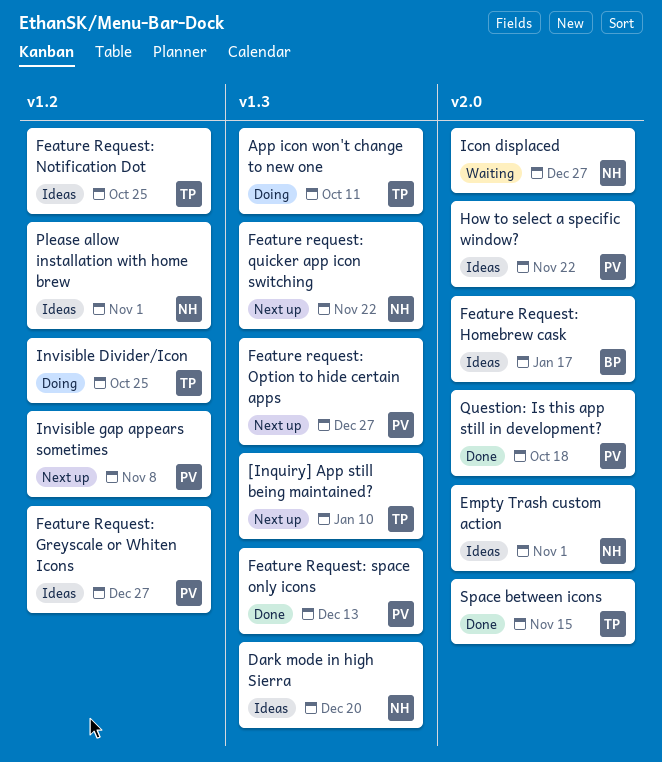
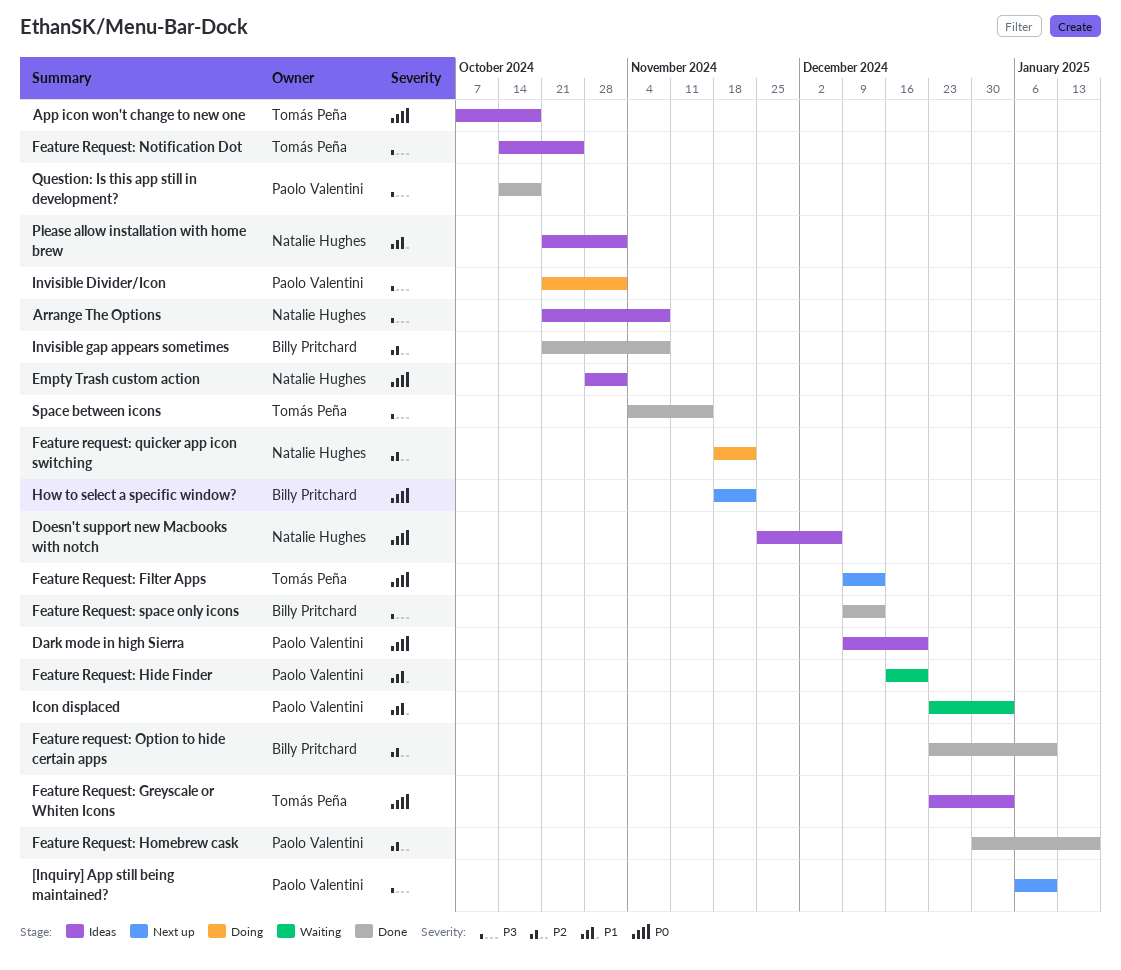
[Inquiry] App still being maintained?, owner: Tomás Peña -> Paolo Valentini
App icon won't change to new one, status: Doing -> Ideas
App icon won't change to new one, due: Oct 11 -> Oct 18
Arrange The Options: none -> present
Dark mode in high Sierra, owner: Natalie Hughes -> Paolo Valentini
Doesn't support new Macbooks with notch: none -> present
Feature Request: Filter Apps: none -> present
Feature Request: Greyscale or Whiten Icons, owner: Paolo Valentini -> Tomás Peña
Feature Request: Greyscale or Whiten Icons, due: Dec 27 -> Jan 3
Feature Request: Hide Finder: none -> present
Feature Request: Homebrew cask, status: Ideas -> Done
Feature Request: Homebrew cask, owner: Billy Pritchard -> Paolo Valentini
Feature request: Option to hide certain apps, status: Next up -> Done
Feature request: Option to hide certain apps, owner: Paolo Valentini -> Billy Pritchard
Feature request: Option to hide certain apps, due: Dec 27 -> Jan 10
Feature request: quicker app icon switching, status: Next up -> Doing
Feature Request: space only icons, owner: Paolo Valentini -> Billy Pritchard
How to select a specific window?, status: Ideas -> Next up
How to select a specific window?, owner: Paolo Valentini -> Billy Pritchard
Icon displaced, owner: Natalie Hughes -> Paolo Valentini
Icon displaced, due: Dec 27 -> Jan 3
Invisible Divider/Icon, owner: Tomás Peña -> Paolo Valentini
Invisible Divider/Icon, due: Oct 25 -> Nov 1
Invisible gap appears sometimes, status: Next up -> Done
Invisible gap appears sometimes, owner: Paolo Valentini -> Billy Pritchard

